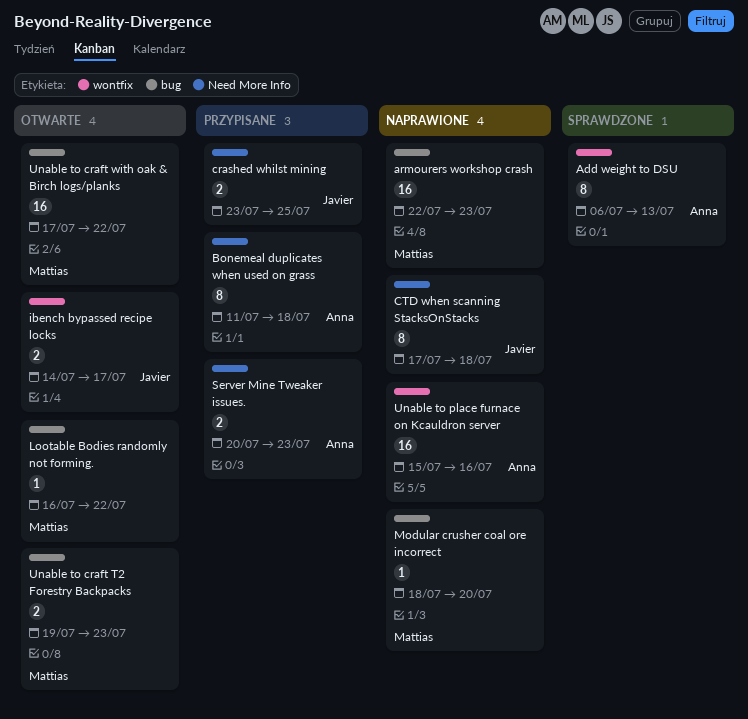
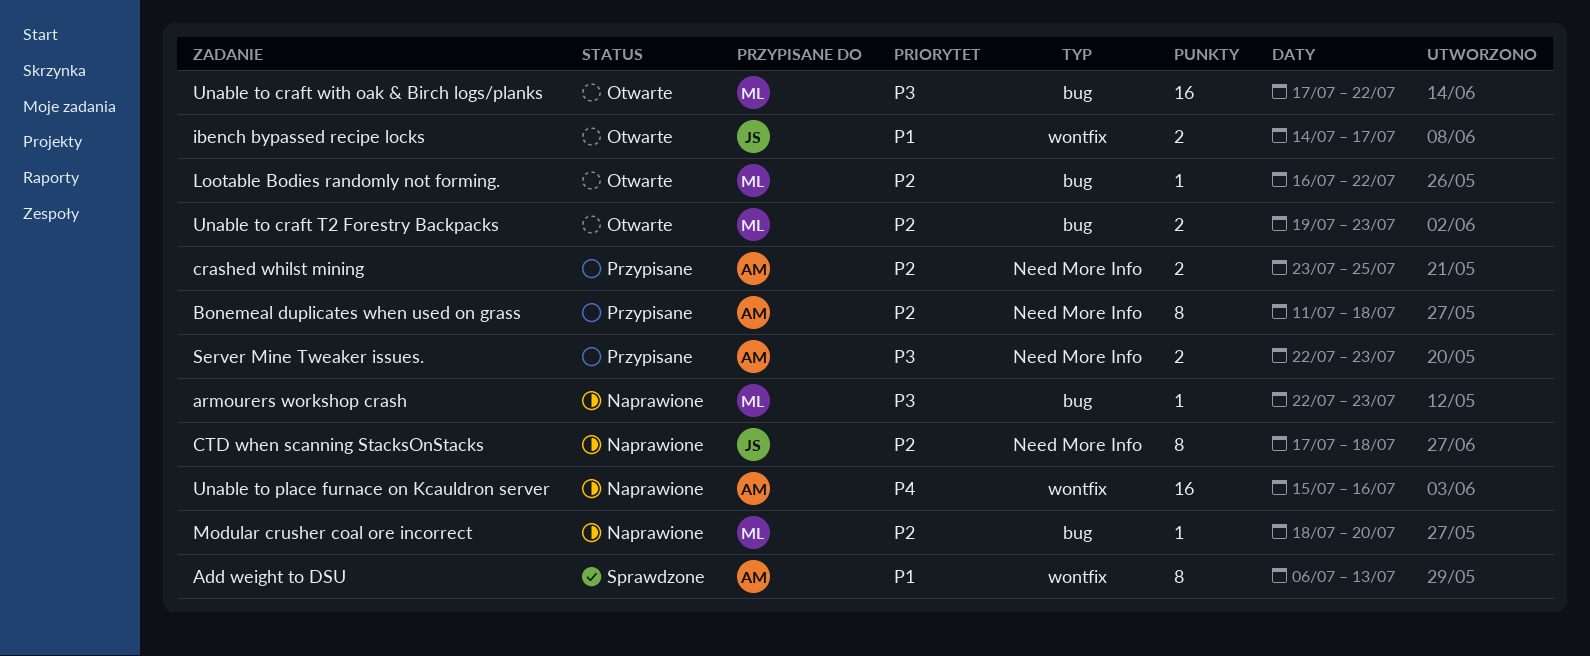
armourers workshop crash, estimate: 16 -> 1
crashed whilst mining, owner: Javier -> Anna
Server Mine Tweaker issues., start: Jul 20 -> Jul 22

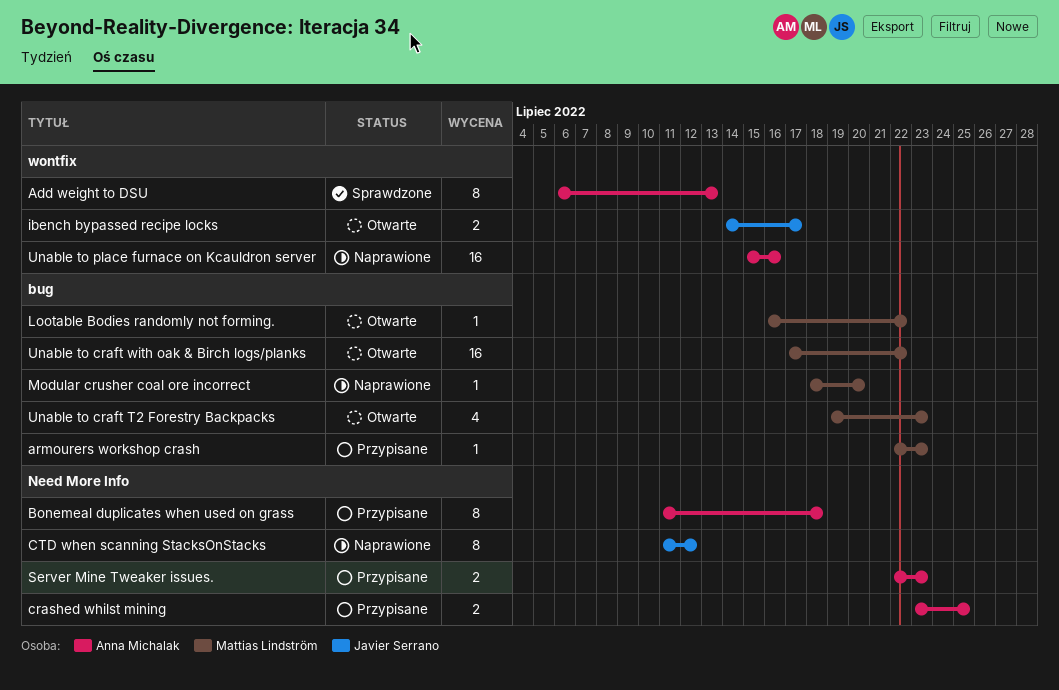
armourers workshop crash, status: Naprawione -> Przypisane
CTD when scanning StacksOnStacks, start: Jul 17 -> Jul 11
CTD when scanning StacksOnStacks, due: Jul 18 -> Jul 12
Unable to craft T2 Forestry Backpacks, estimate: 2 -> 4

